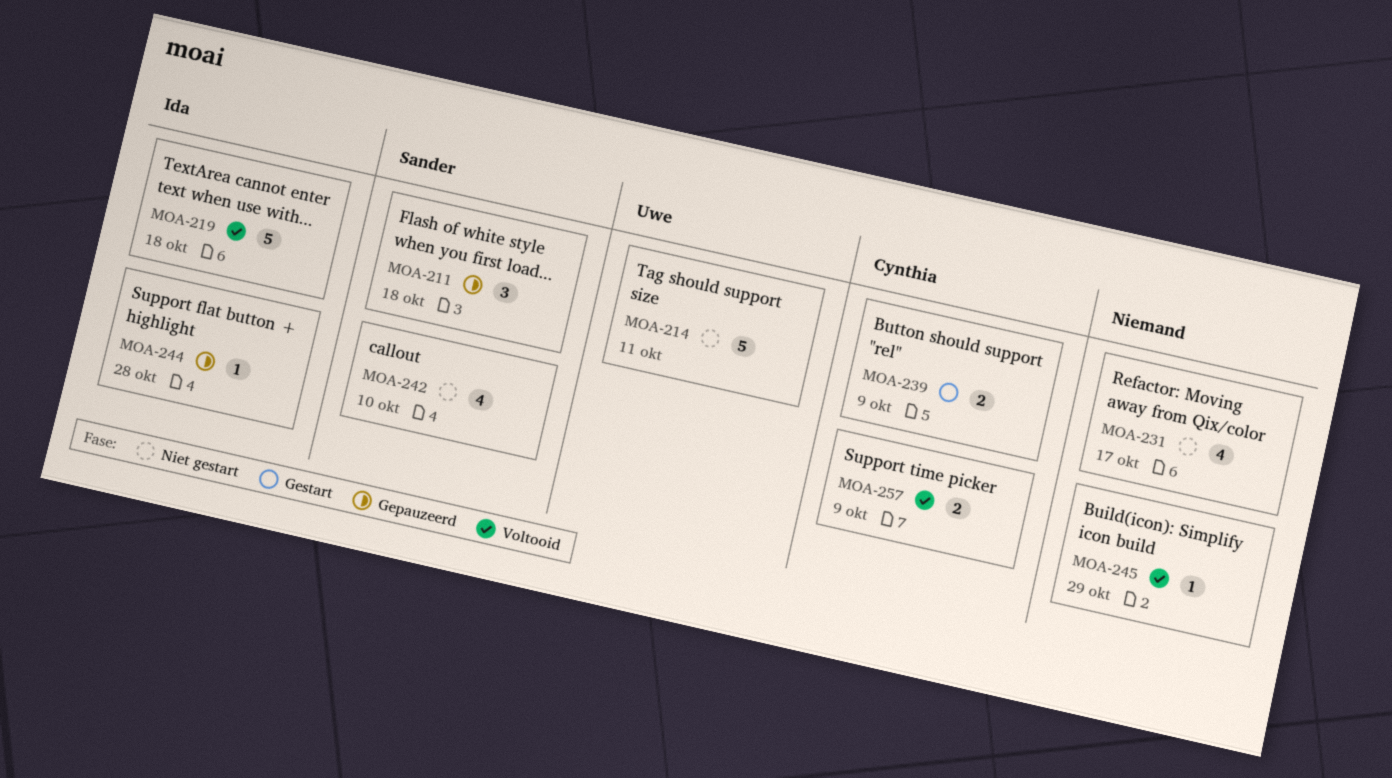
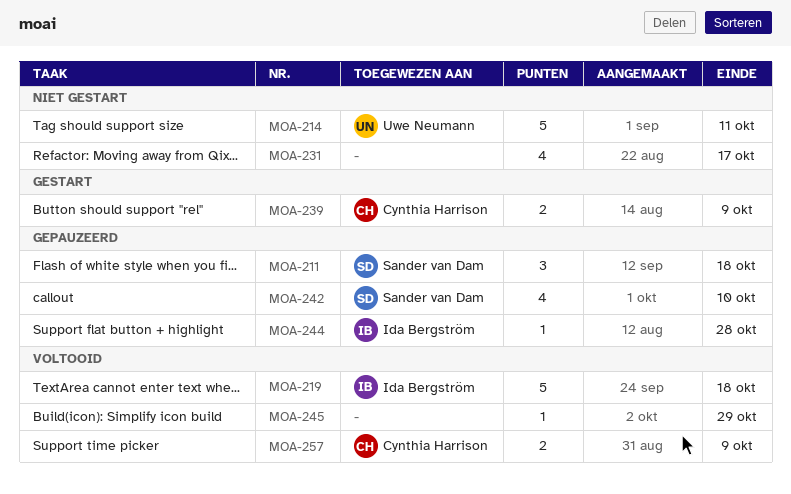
MOA-242, status: Niet gestart -> Gepauzeerd

